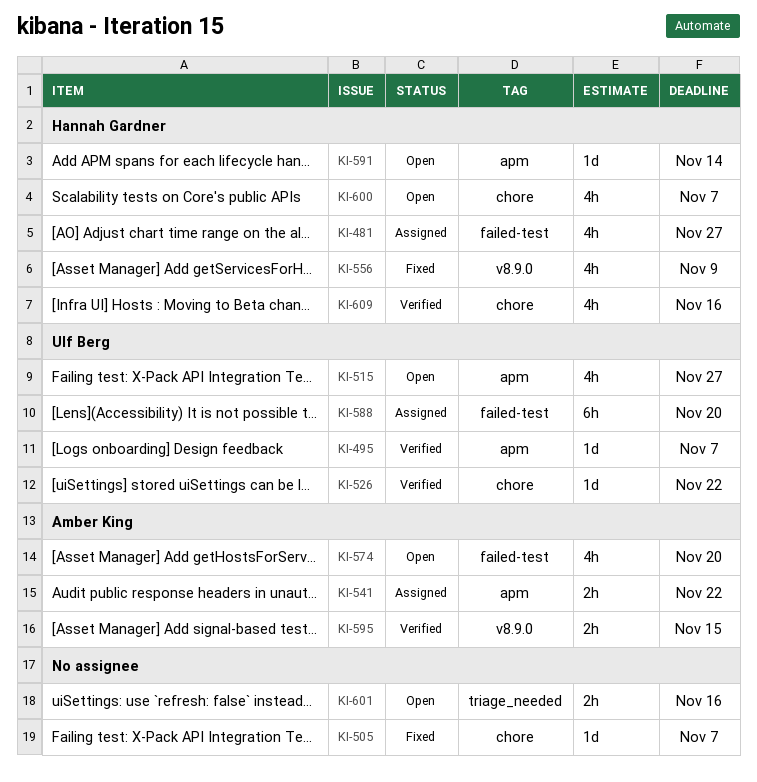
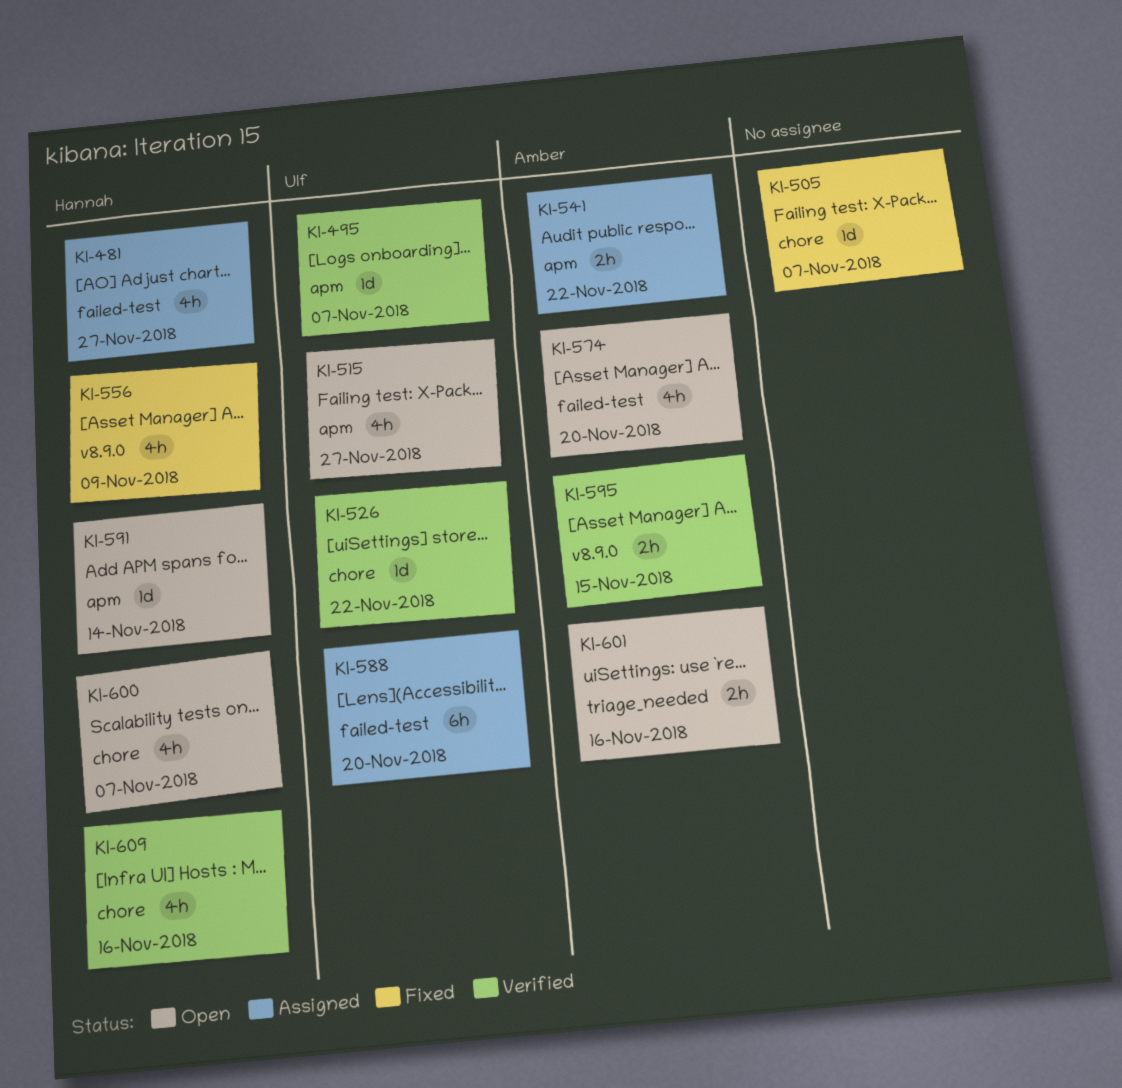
KI-601, owner: none -> Amber King

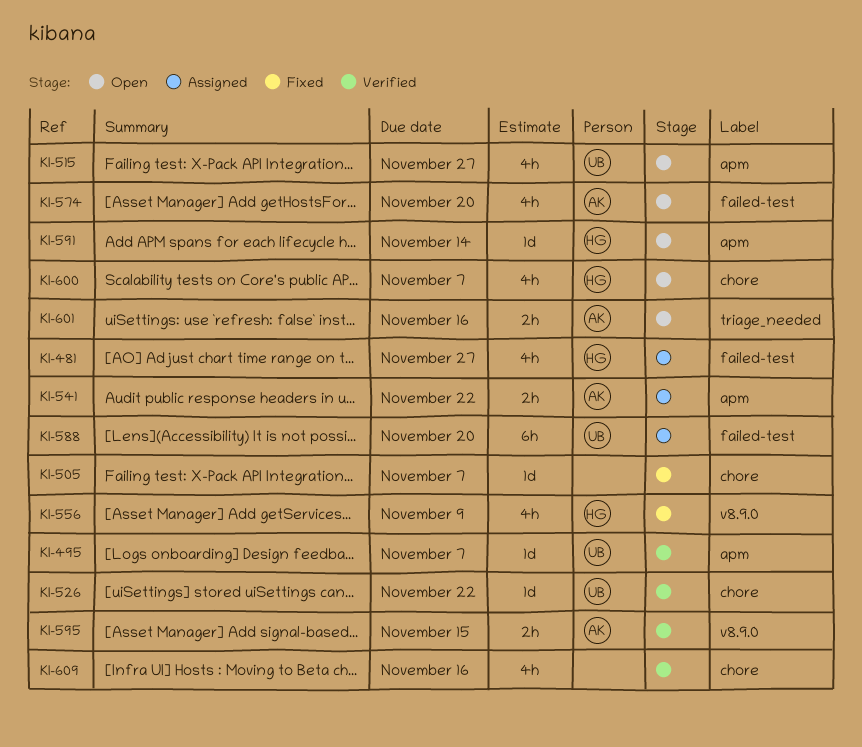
KI-609, owner: Hannah -> none

